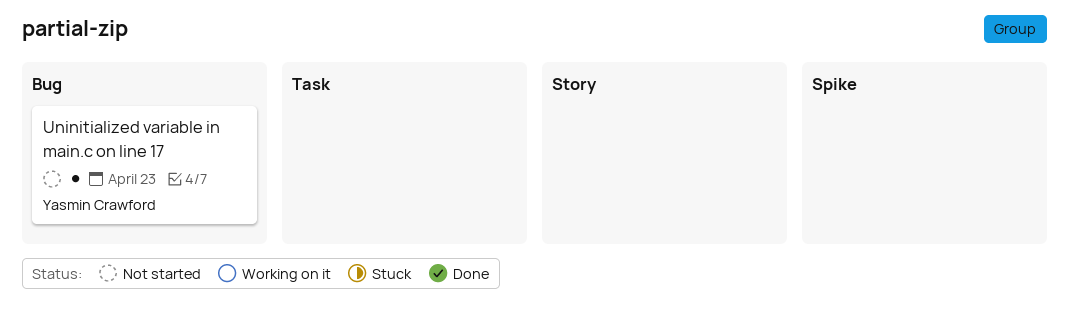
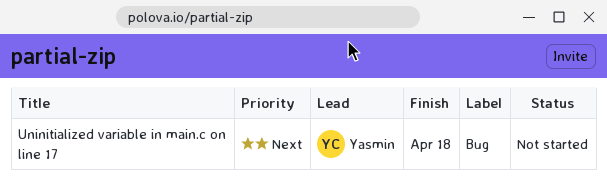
Uninitialized variable in main.c on line 17, due: Apr 23 -> Apr 18

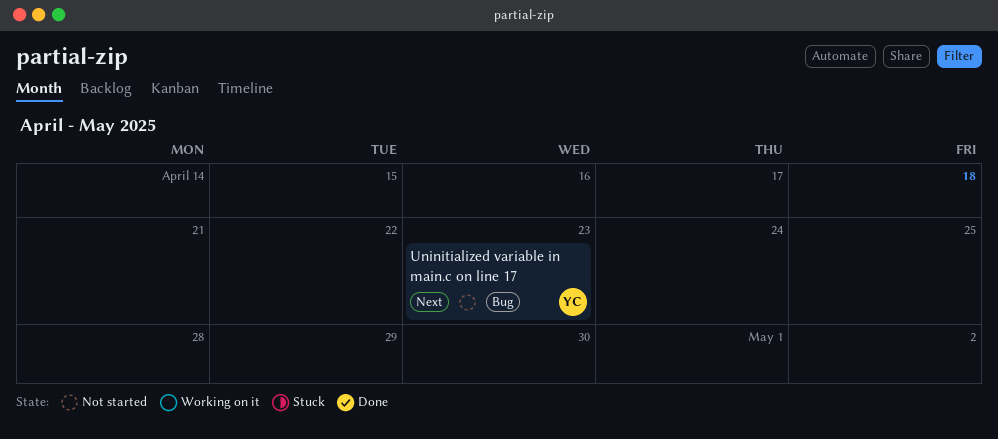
Uninitialized variable in main.c on line 17, due: Apr 18 -> Apr 23

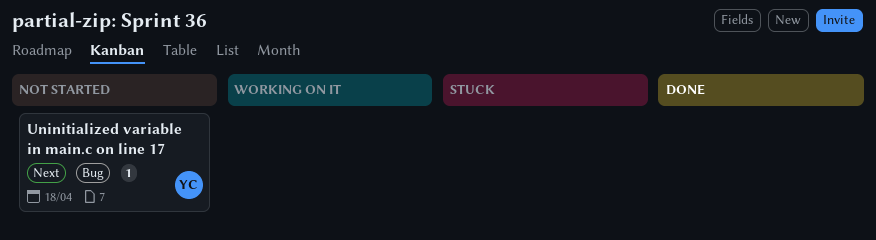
Uninitialized variable in main.c on line 17, due: Apr 23 -> Apr 18

